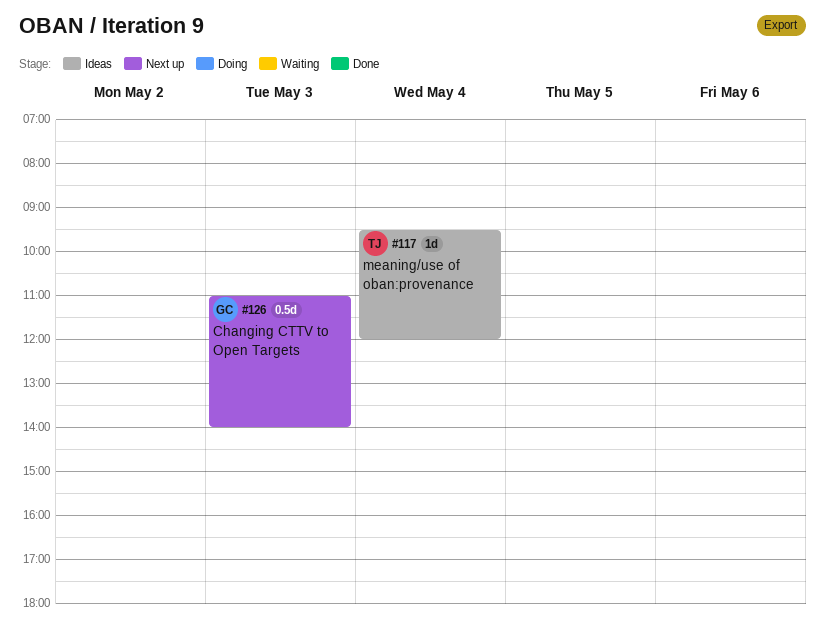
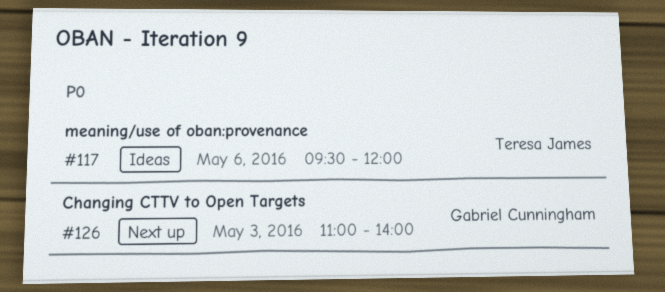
#117, day: May 4 -> May 6

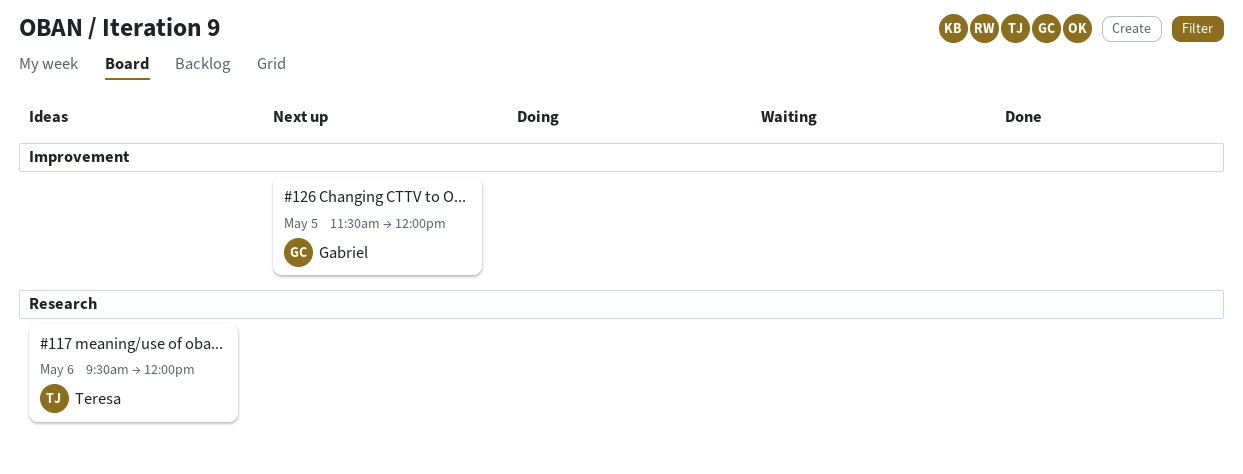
#126, day: May 3 -> May 5
#126, begins: 11:00 -> 11:30
#126, ends: 14:00 -> 12:00

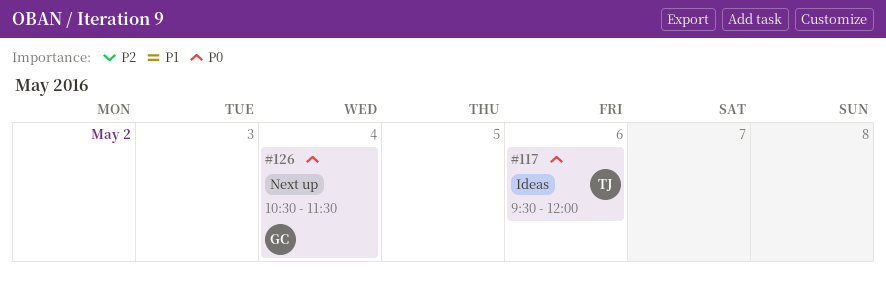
#126, day: May 5 -> May 4
#126, begins: 11:30 -> 10:30
#126, ends: 12:00 -> 11:30

